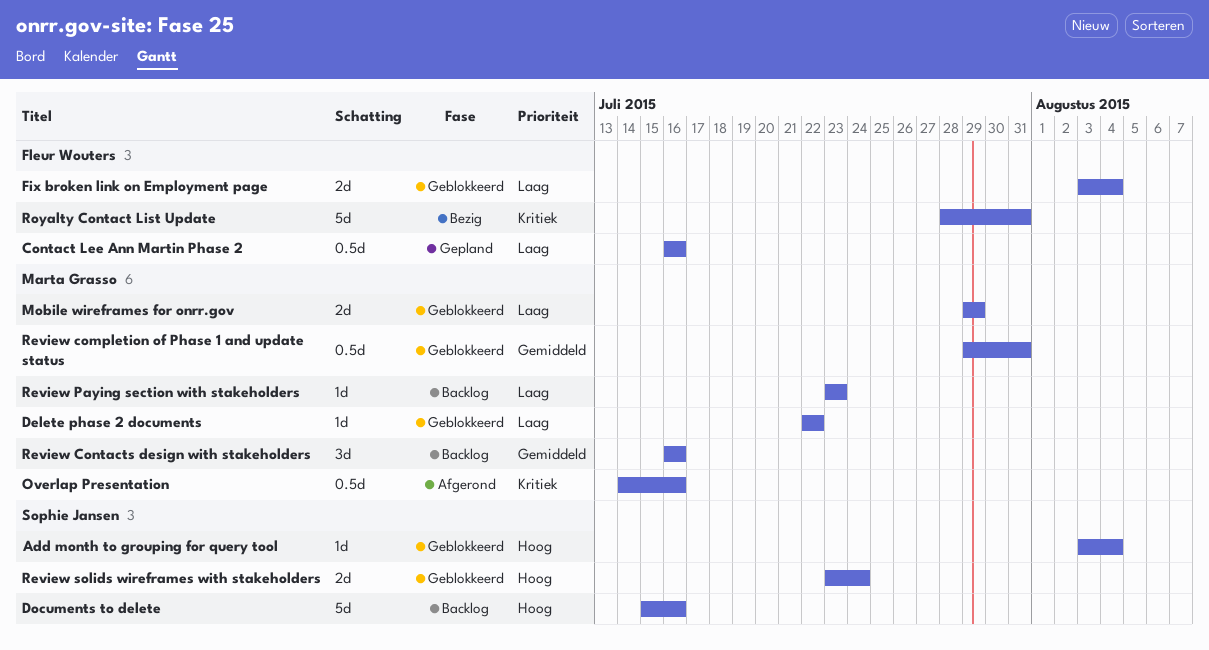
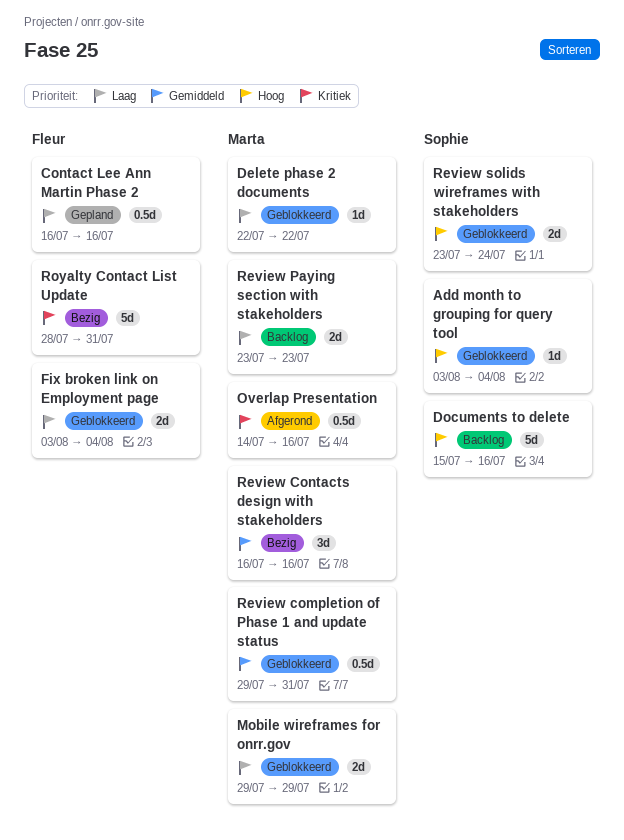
Review Contacts design with stakeholders, status: Backlog -> Bezig
Review Paying section with stakeholders, estimate: 1d -> 2d

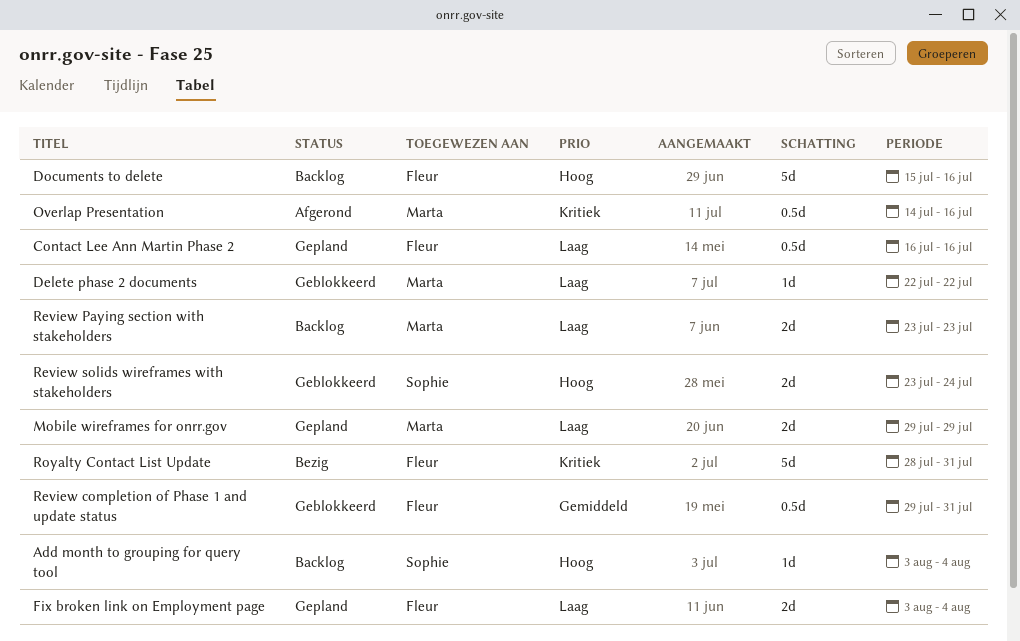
Add month to grouping for query tool, status: Geblokkeerd -> Backlog
Documents to delete, owner: Sophie -> Fleur
Fix broken link on Employment page, status: Geblokkeerd -> Gepland
Mobile wireframes for onrr.gov, status: Geblokkeerd -> Gepland
Review completion of Phase 1 and update status, owner: Marta -> Fleur
Review Contacts design with stakeholders: present -> none

